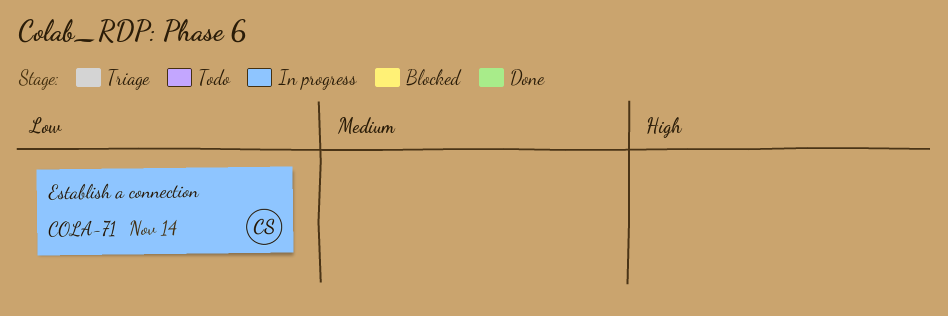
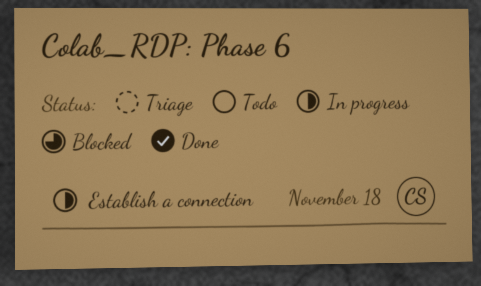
Establish a connection, due: Nov 14 -> Nov 18

